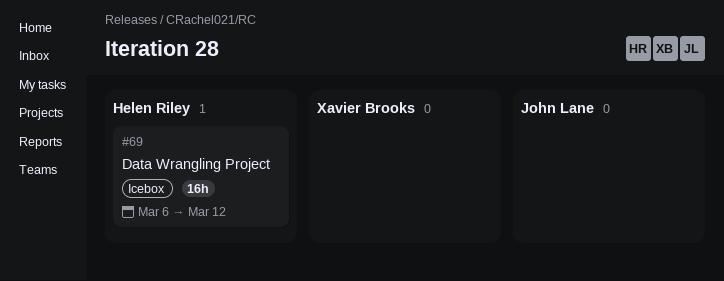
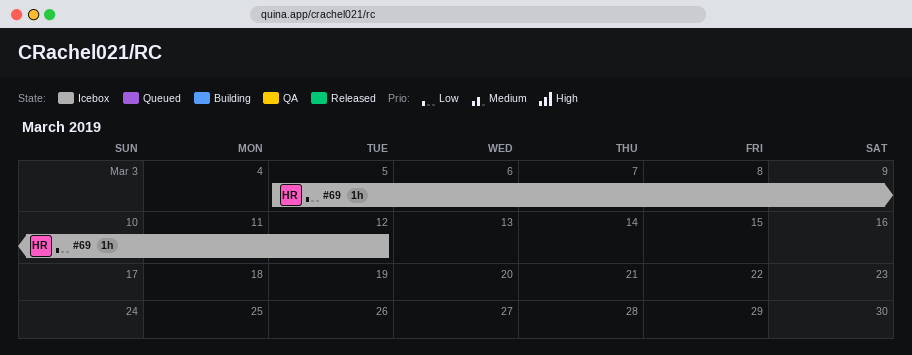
#69, estimate: 16h -> 1h
#69, start: Mar 6 -> Mar 5

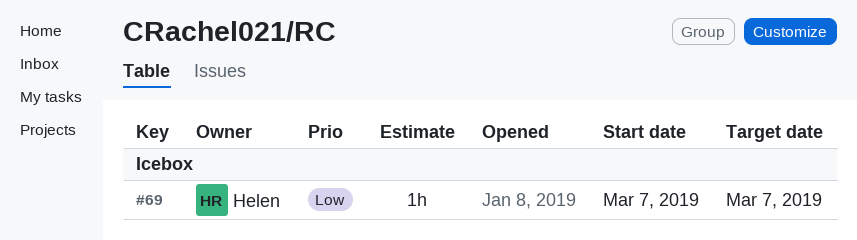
#69, start: Mar 5 -> Mar 7
#69, due: Mar 12 -> Mar 7

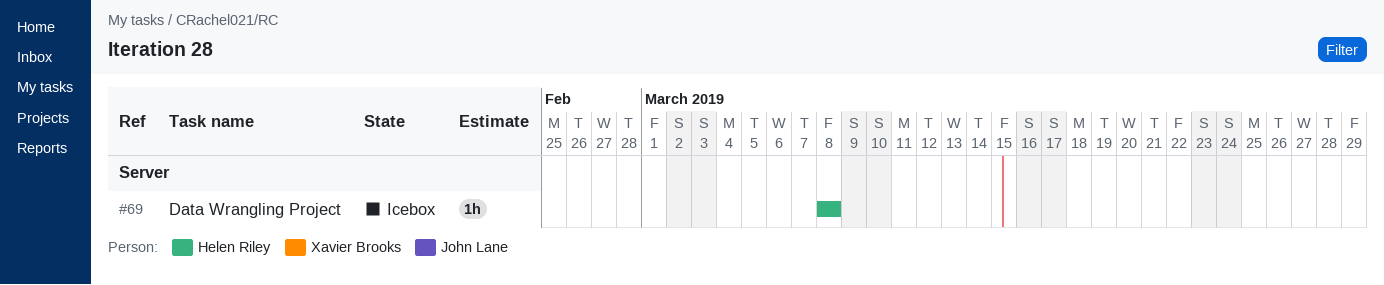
#69, start: Mar 7 -> Mar 8
#69, due: Mar 7 -> Mar 8

